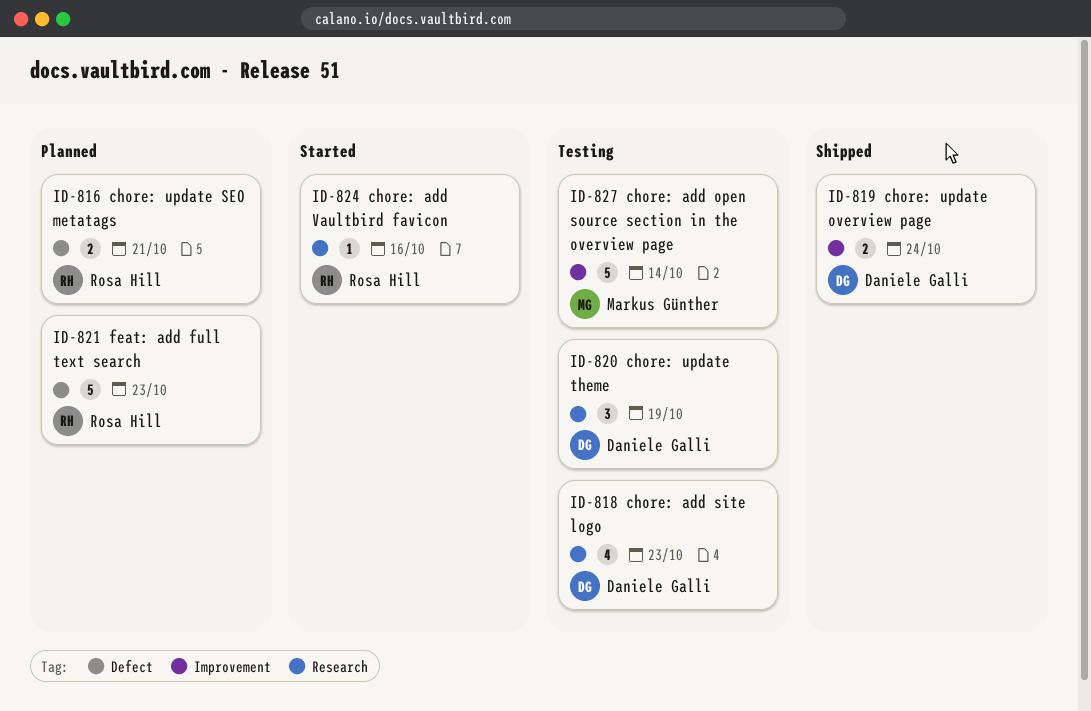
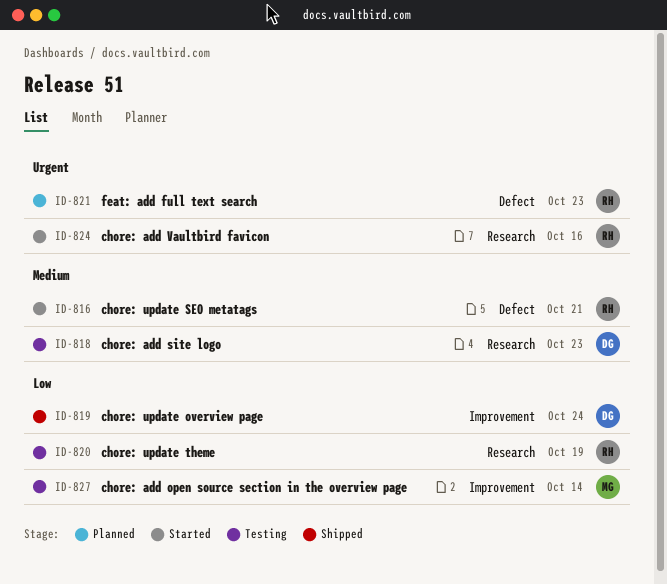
ID-816, status: Planned -> Started
ID-820, owner: Daniele Galli -> Rosa Hill

